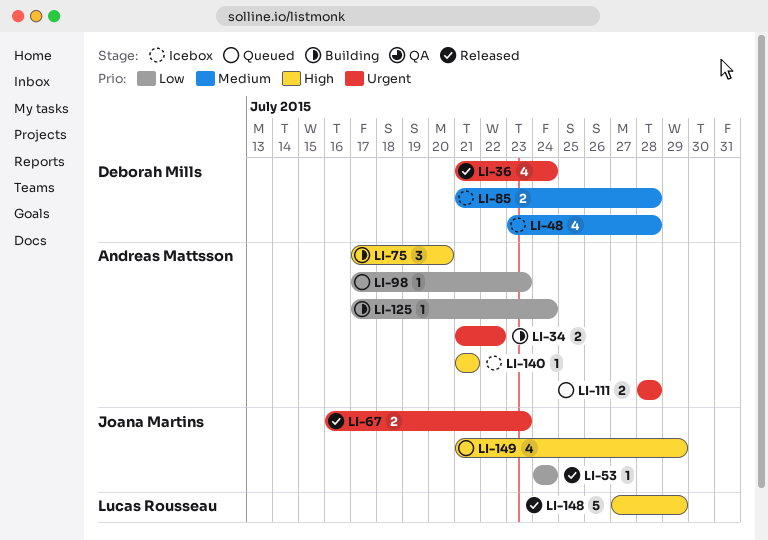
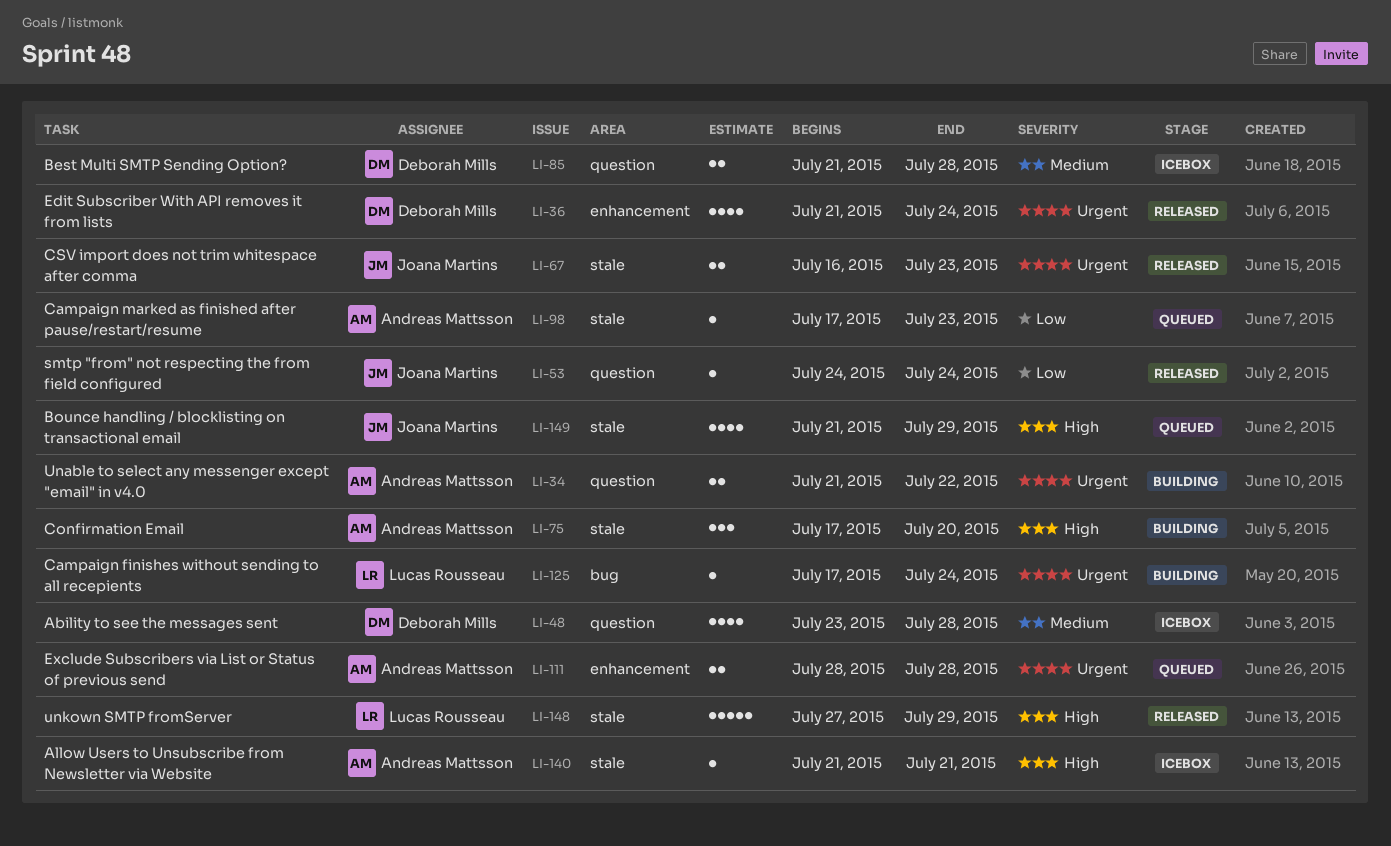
LI-125, owner: Andreas Mattsson -> Lucas Rousseau
LI-125, priority: Low -> Urgent

